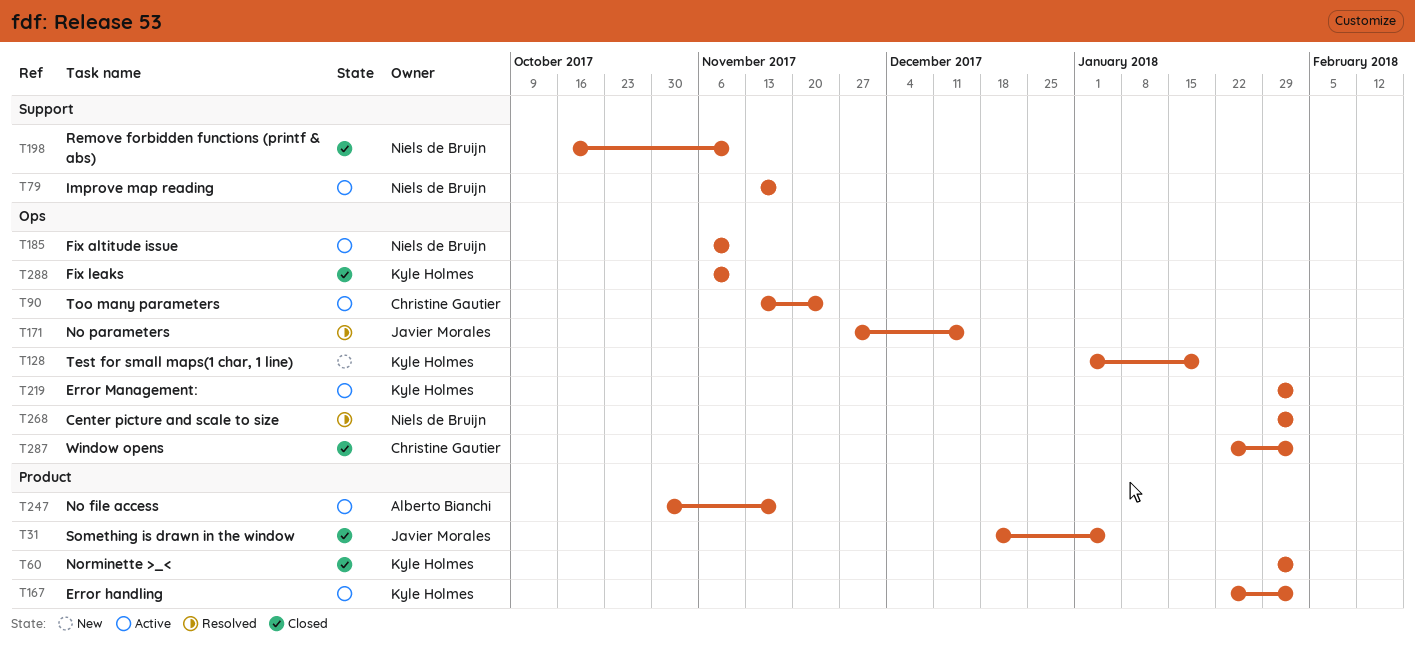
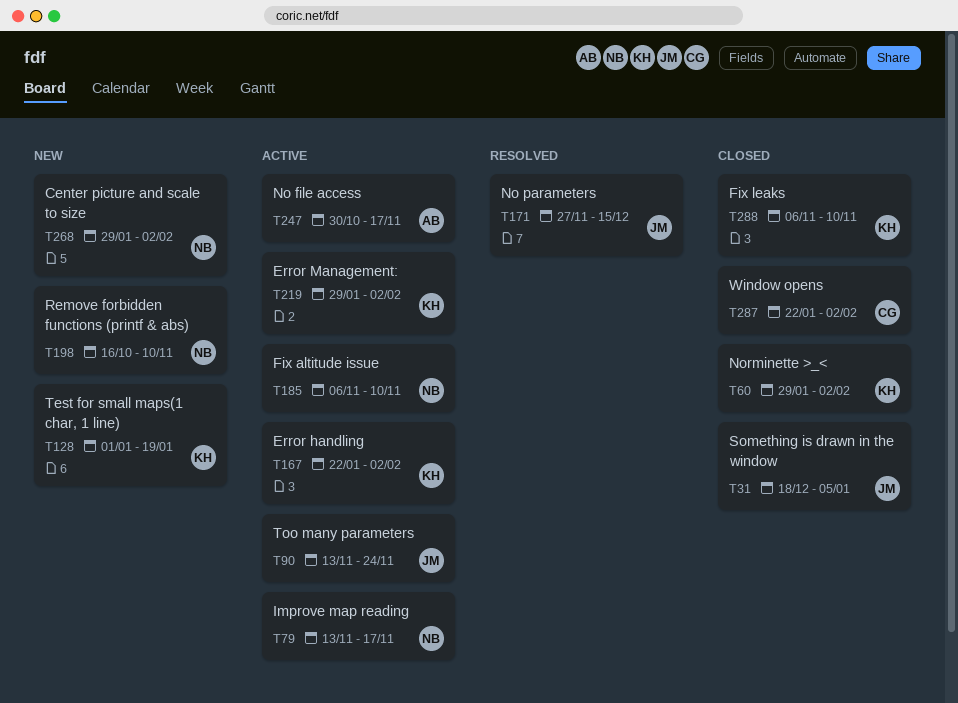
T90, owner: Christine Gautier -> Javier Morales
T198, status: Closed -> New
T268, status: Resolved -> New

